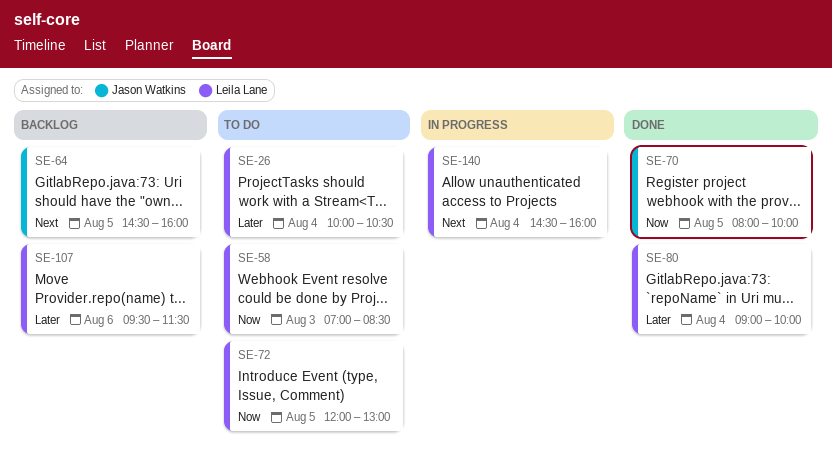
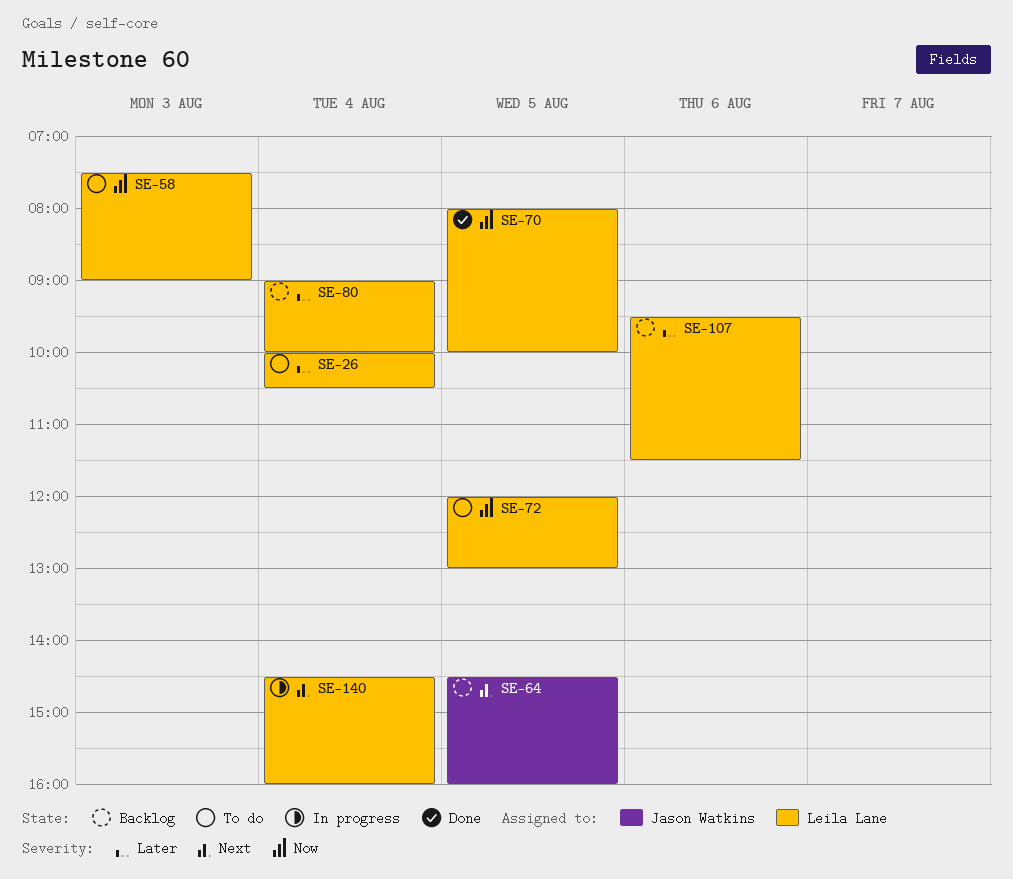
SE-58, begins: 07:00 -> 07:30
SE-58, ends: 08:30 -> 09:00
SE-70, owner: Jason Watkins -> Leila Lane
SE-80, status: Done -> Backlog

